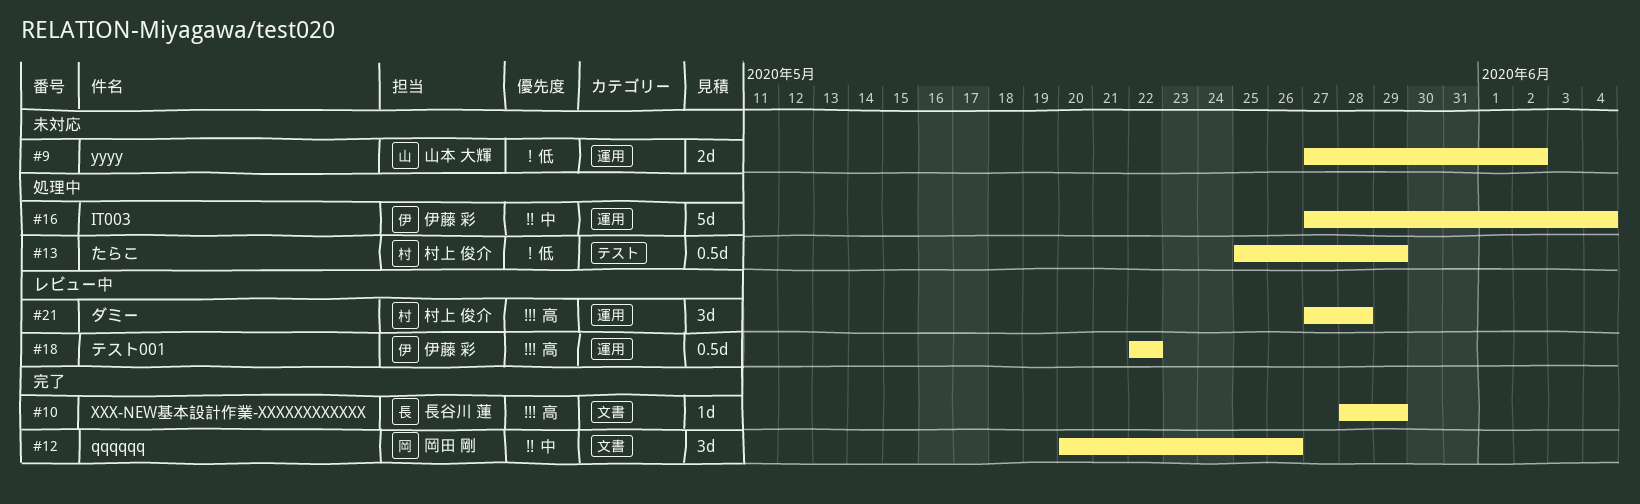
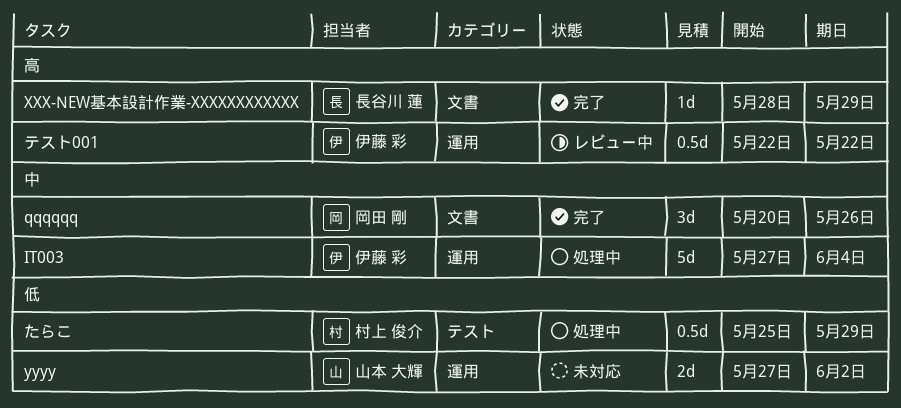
ダミー: present -> none

